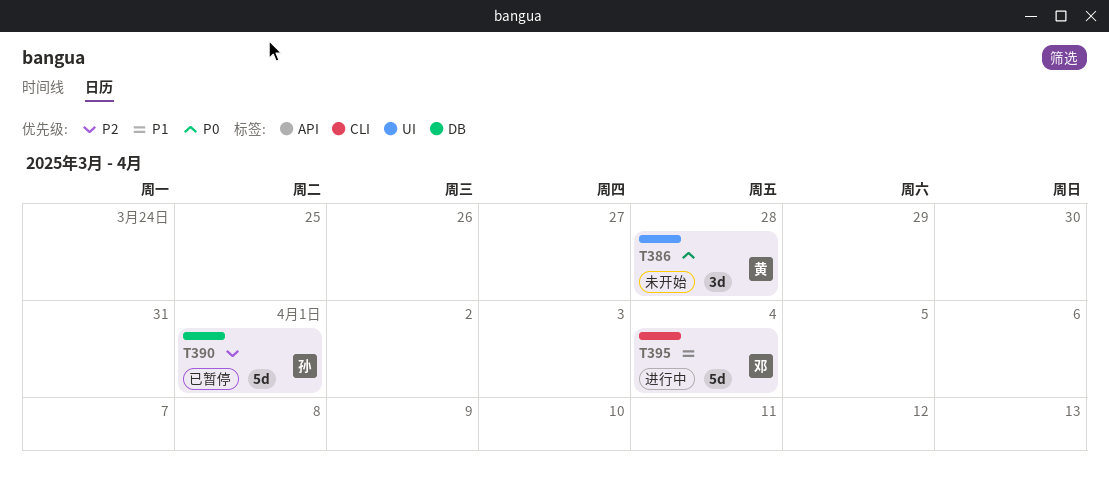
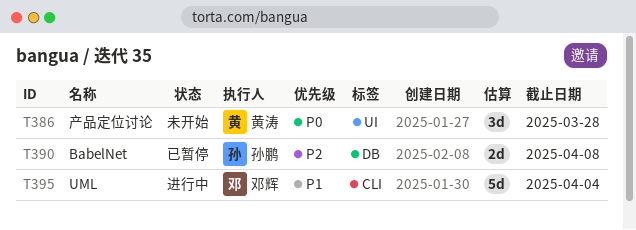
T390, estimate: 5d -> 2d
T390, due: Apr 1 -> Apr 8

